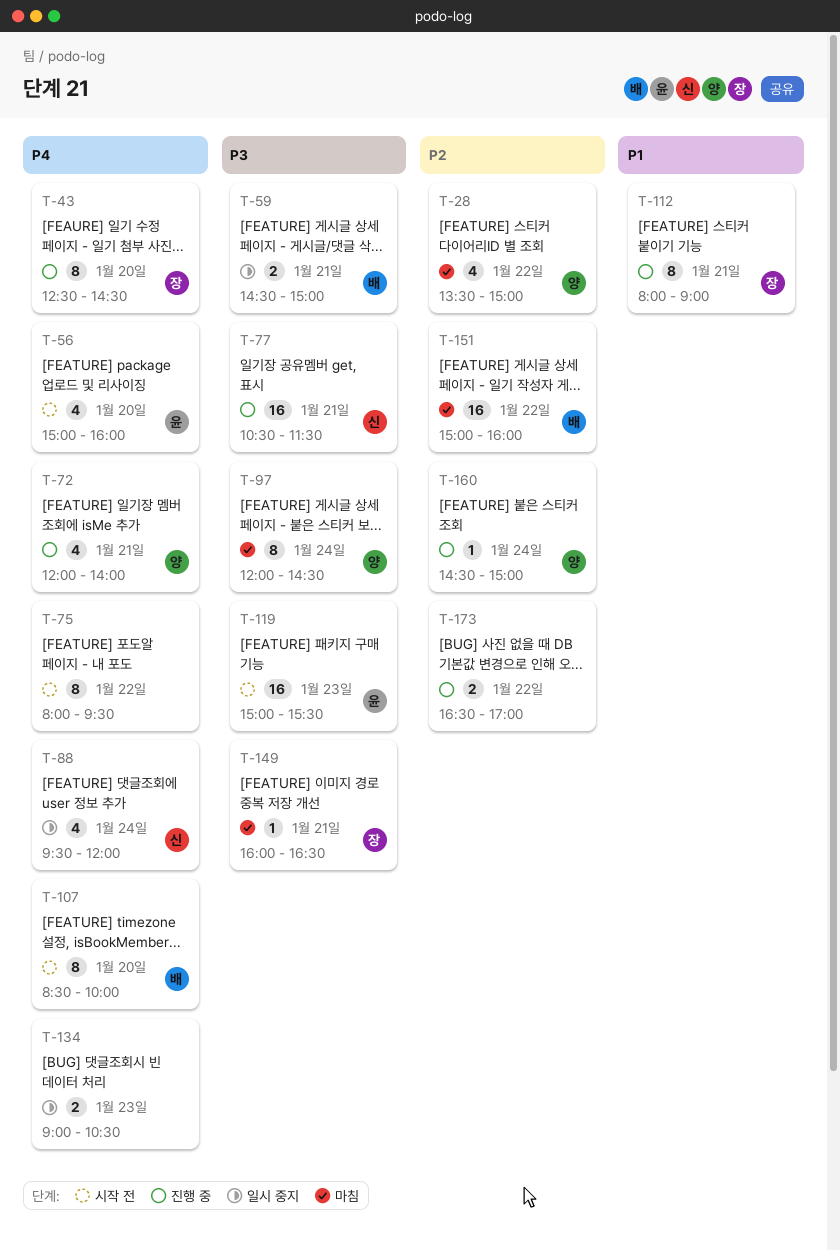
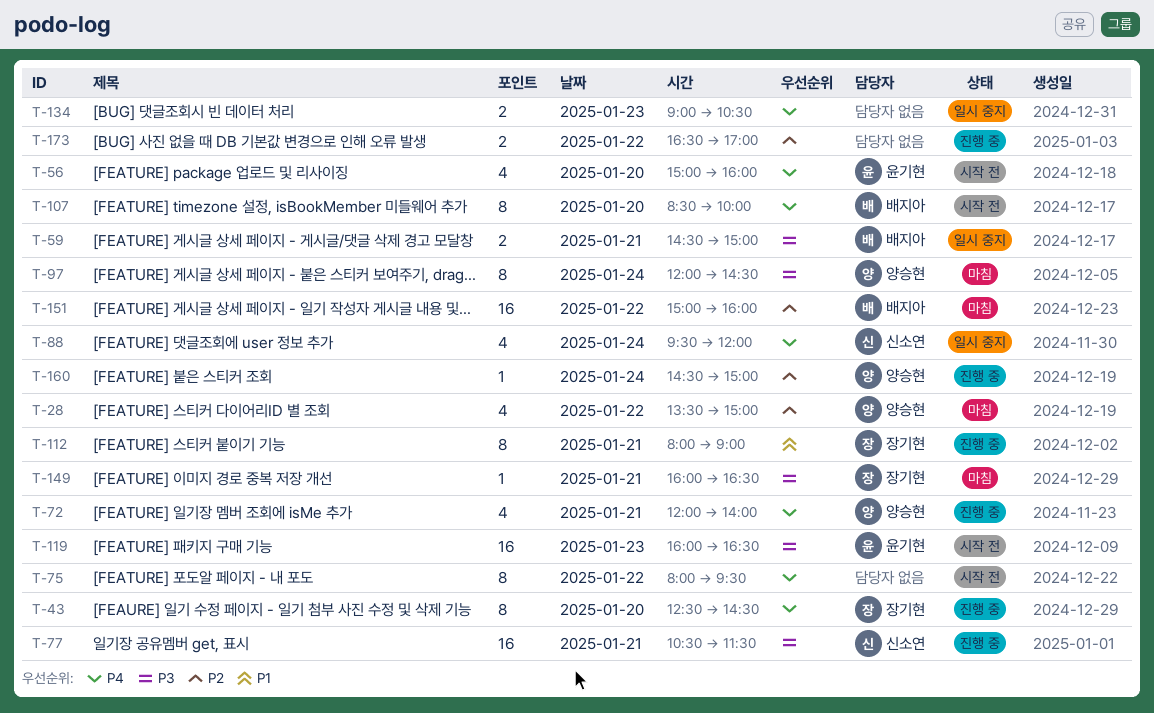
T-119, begins: 15:00 -> 16:00
T-119, ends: 15:30 -> 16:30

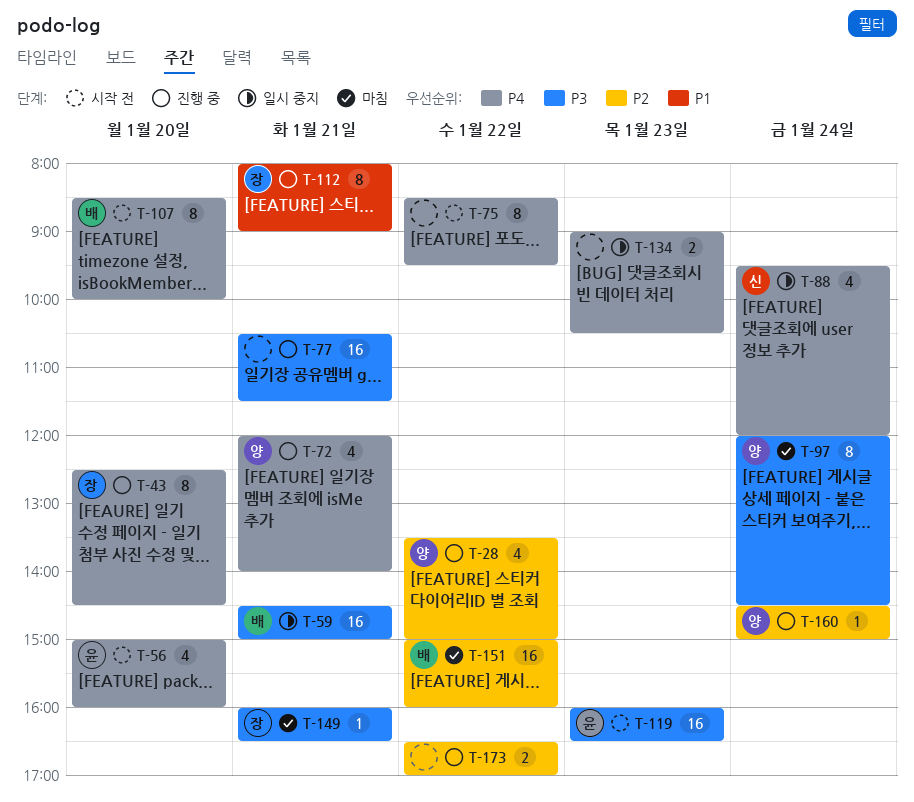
T-28, status: 마침 -> 진행 중
T-59, estimate: 2 -> 16
T-75, begins: 08:00 -> 08:30
T-77, owner: 신소연 -> none

